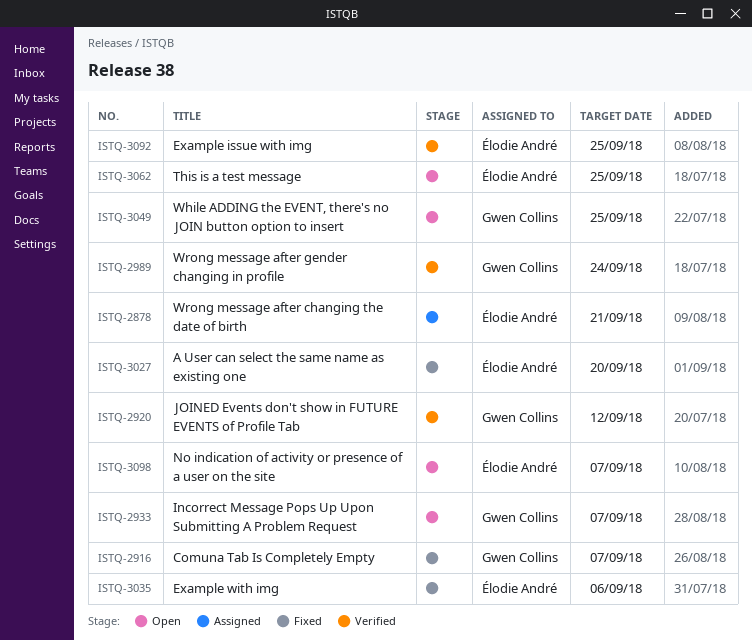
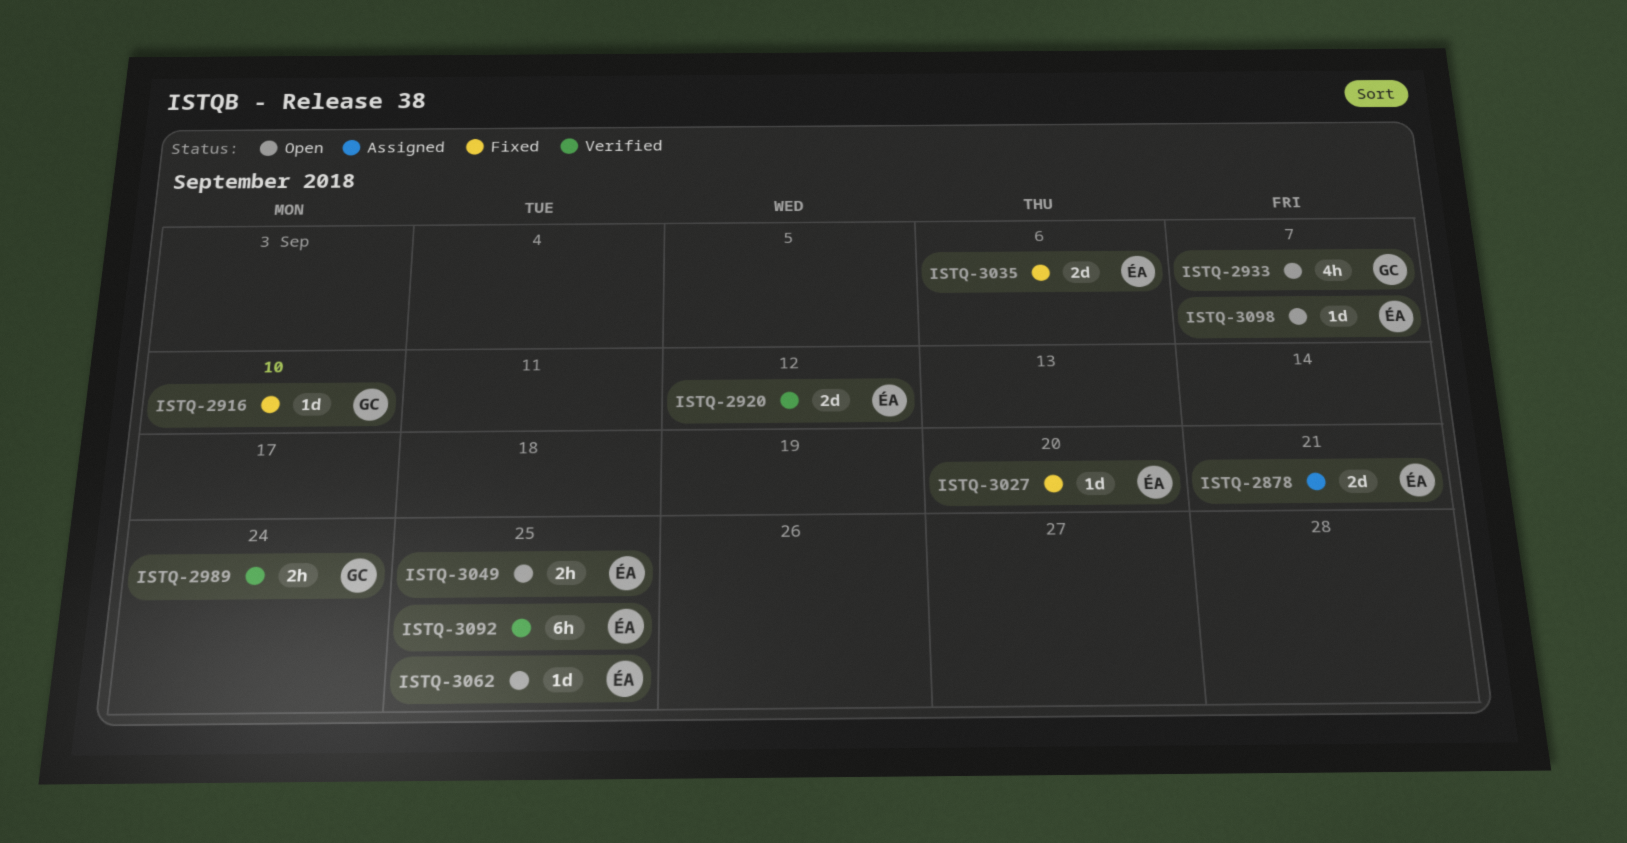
ISTQ-2916, due: Sep 7 -> Sep 10
ISTQ-2920, owner: Gwen Collins -> Élodie André
ISTQ-3049, owner: Gwen Collins -> Élodie André

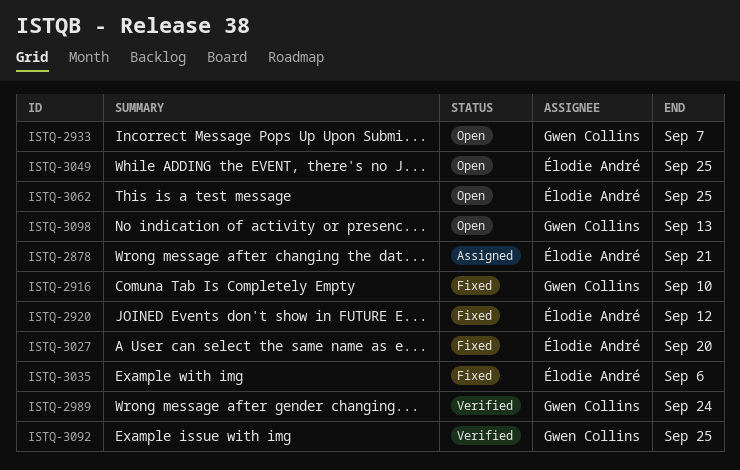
ISTQ-2920, status: Verified -> Fixed
ISTQ-3092, owner: Élodie André -> Gwen Collins
ISTQ-3098, owner: Élodie André -> Gwen Collins
ISTQ-3098, due: Sep 7 -> Sep 13

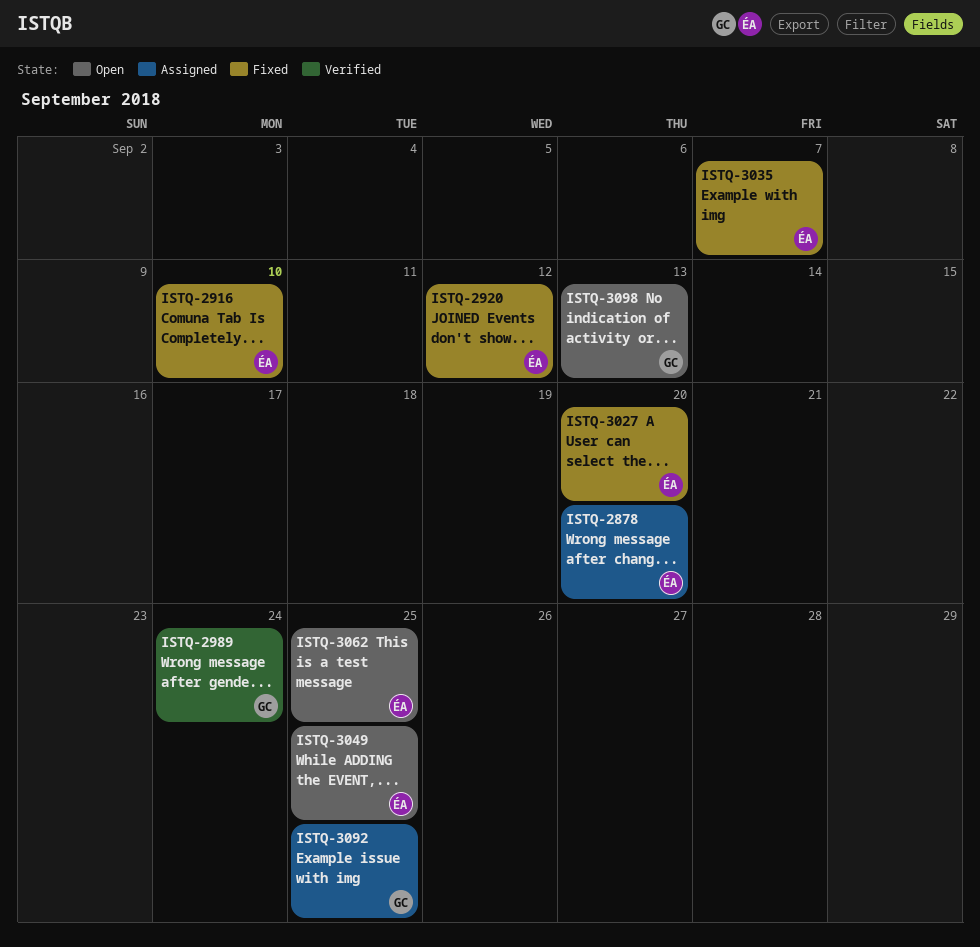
ISTQ-2878, due: Sep 21 -> Sep 20
ISTQ-2916, owner: Gwen Collins -> Élodie André
ISTQ-2933: present -> none
ISTQ-3035, due: Sep 6 -> Sep 7
ISTQ-3092, status: Verified -> Assigned

